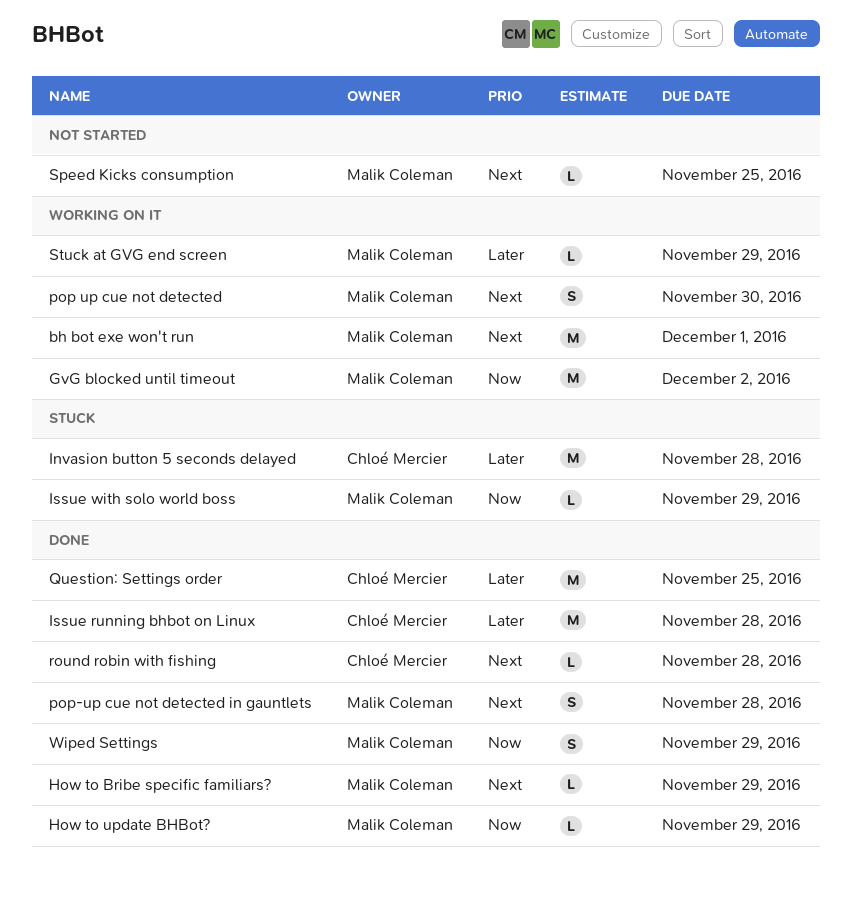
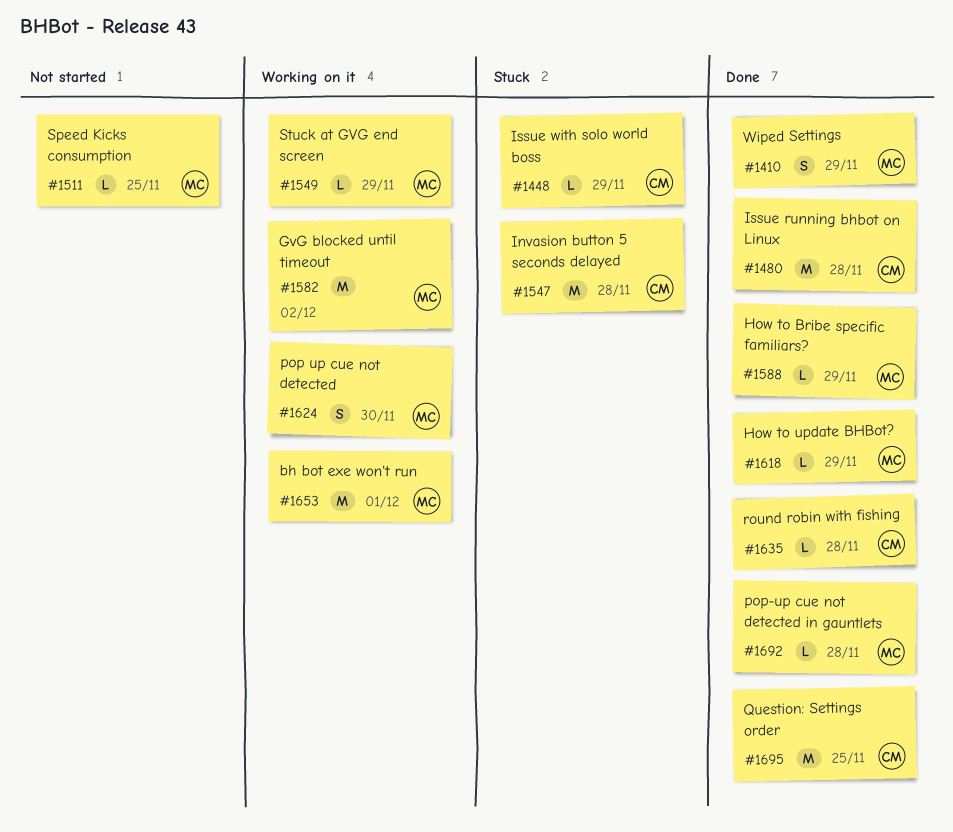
Issue with solo world boss, owner: Malik Coleman -> Chloé Mercier
pop-up cue not detected in gauntlets, estimate: S -> L

